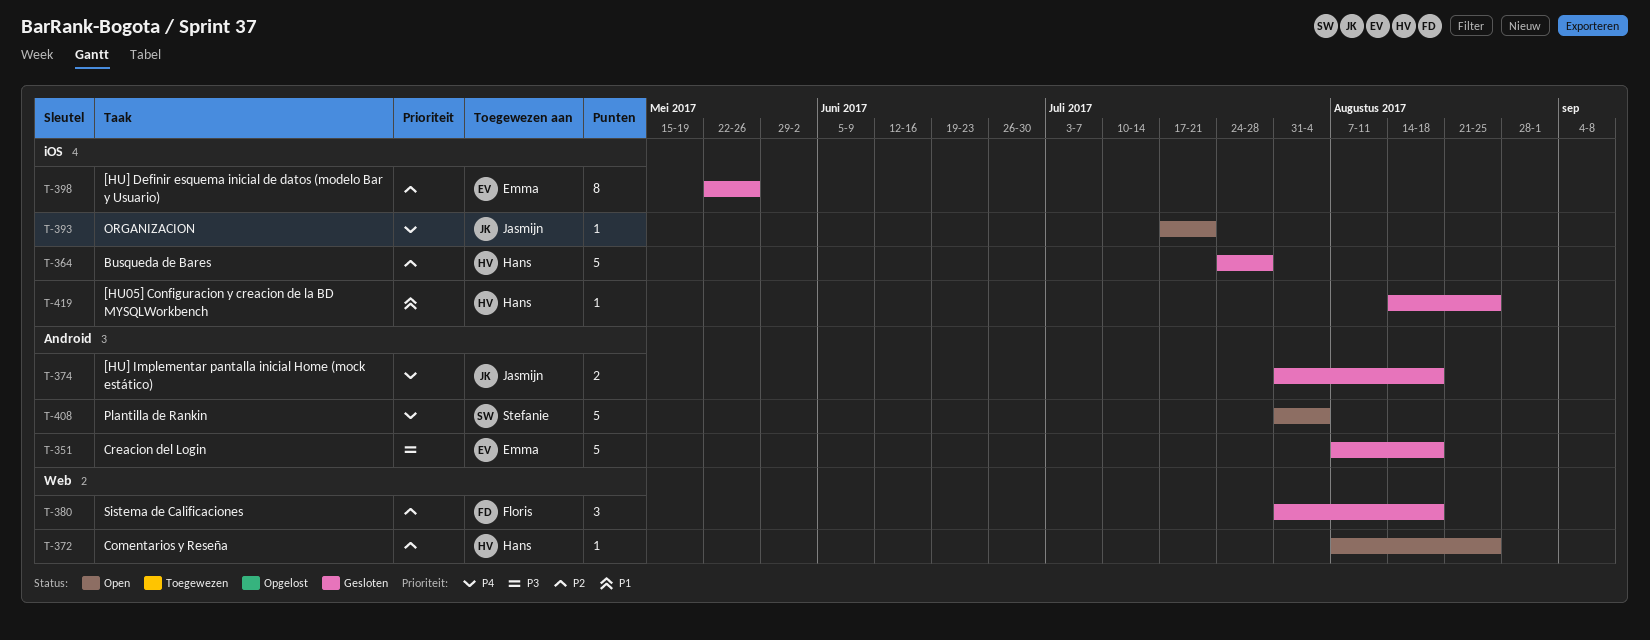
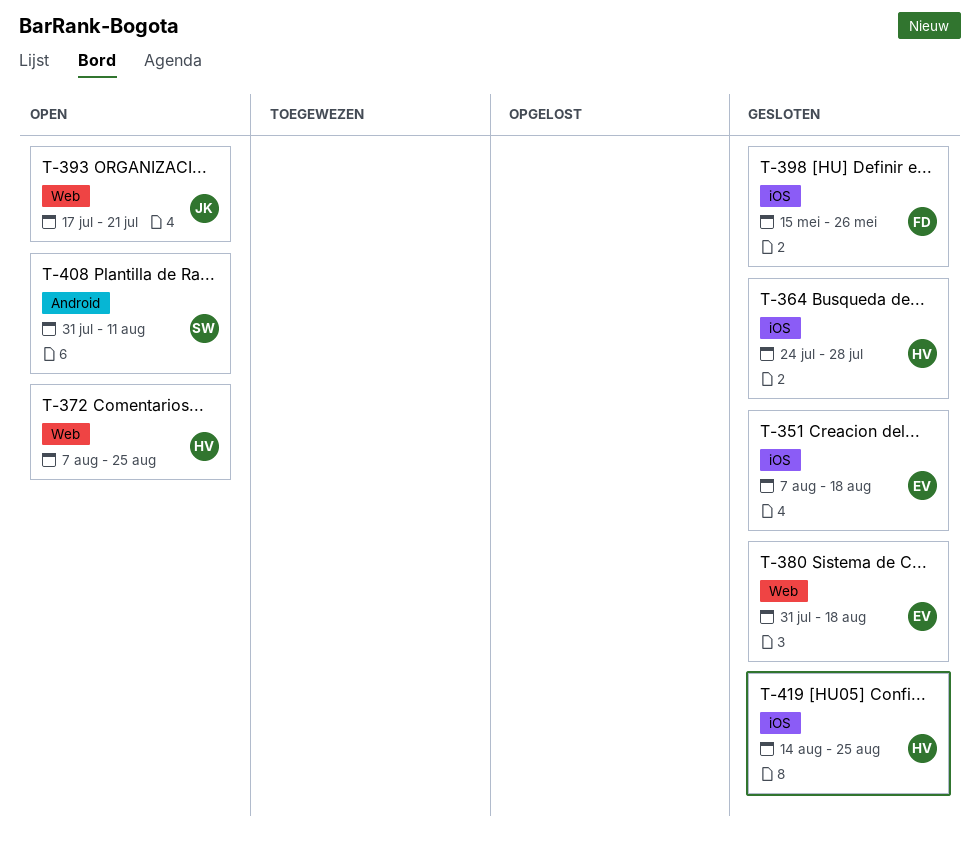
T-351, label: Android -> iOS
T-374: present -> none
T-380, owner: Floris -> Emma
T-393, label: iOS -> Web
T-398, owner: Emma -> Floris
T-398, start: May 22 -> May 15
T-408, due: Aug 4 -> Aug 11

